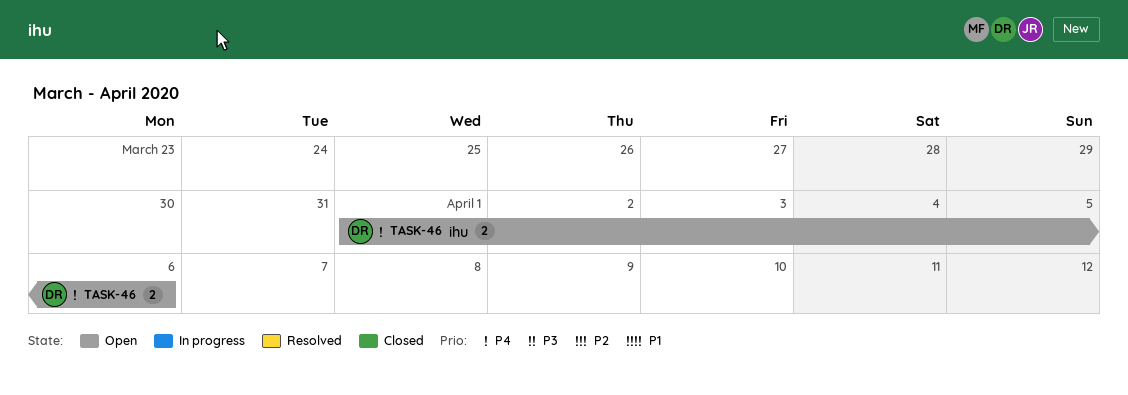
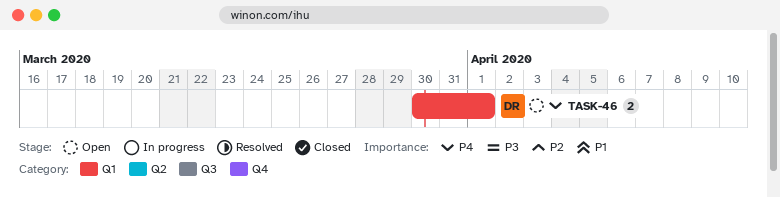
TASK-46, start: Apr 1 -> Mar 30
TASK-46, due: Apr 6 -> Apr 1

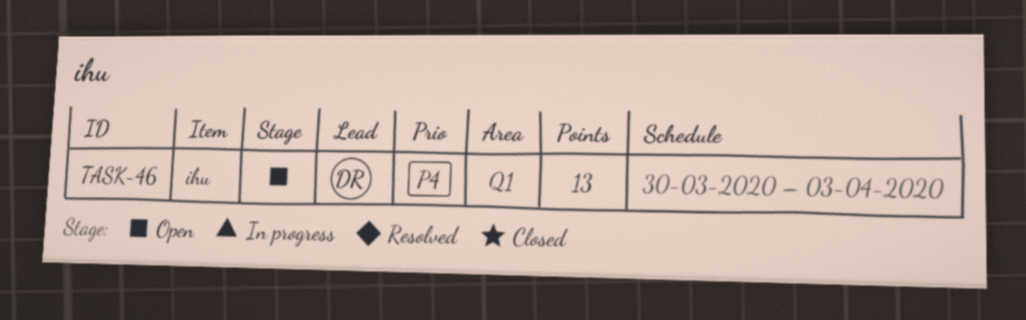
TASK-46, estimate: 2 -> 13
TASK-46, due: Apr 1 -> Apr 3

